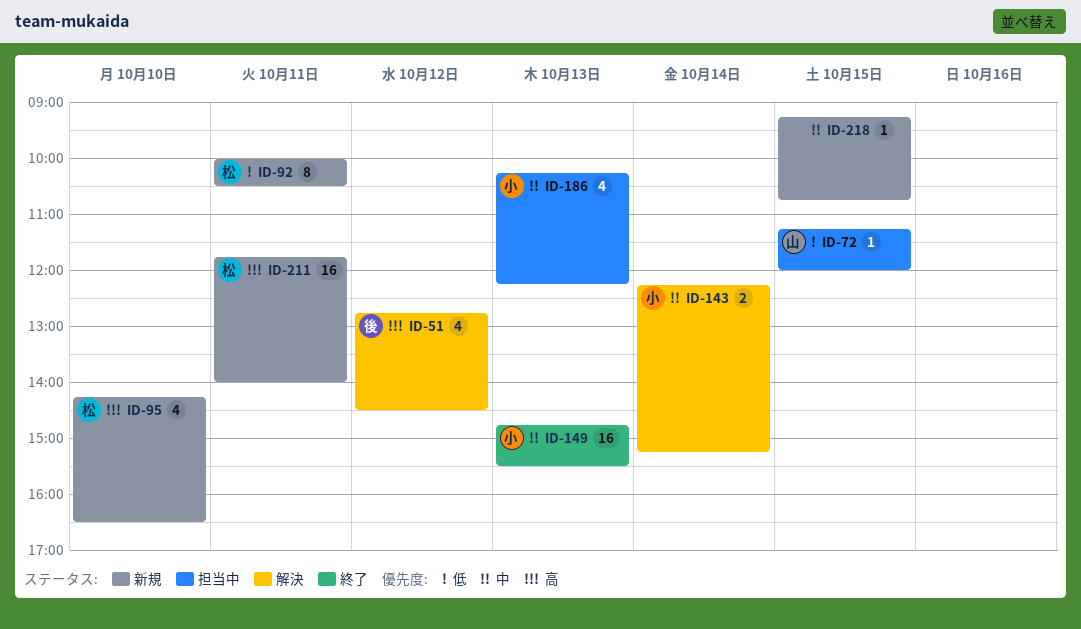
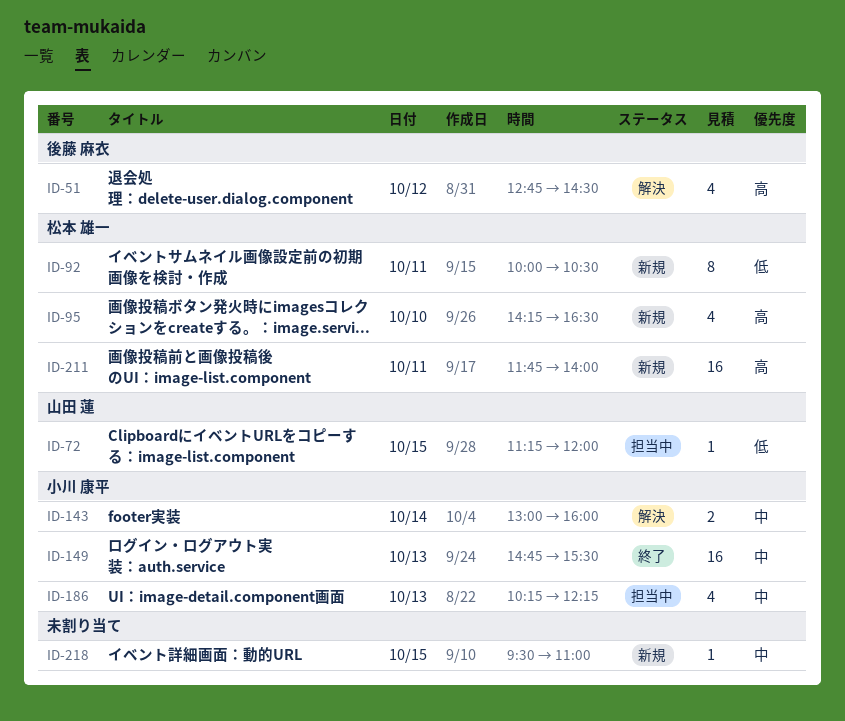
ID-143, begins: 12:15 -> 13:00
ID-143, ends: 15:15 -> 16:00
ID-218, begins: 09:15 -> 09:30
ID-218, ends: 10:45 -> 11:00

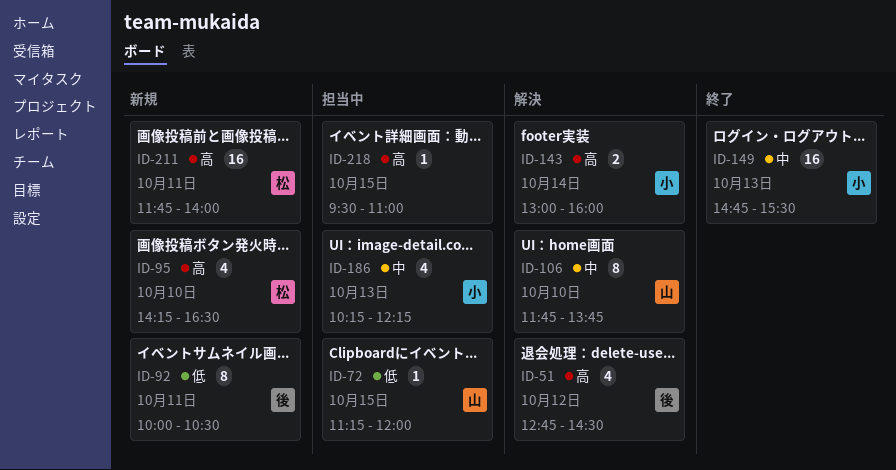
ID-92, owner: 松本 雄一 -> 後藤 麻衣
ID-106: none -> present
ID-143, priority: 中 -> 高
ID-218, status: 新規 -> 担当中
ID-218, priority: 中 -> 高

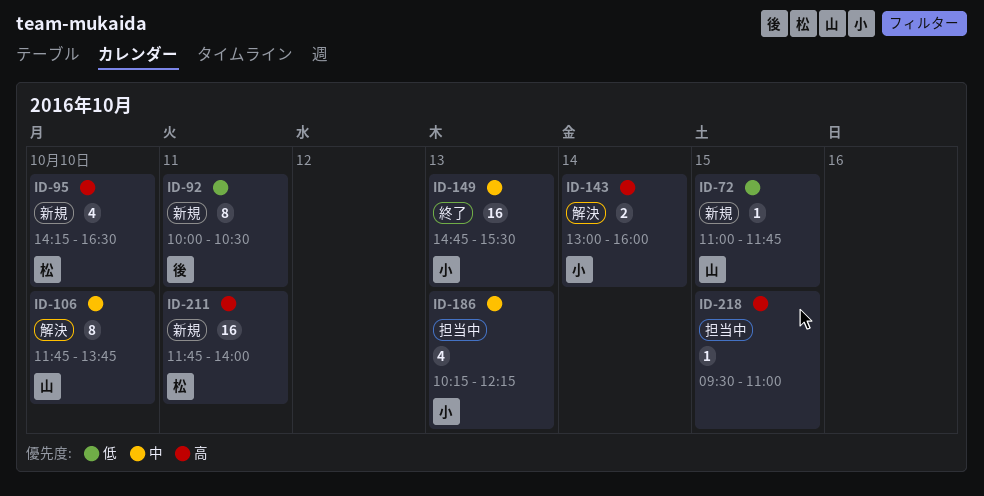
ID-51: present -> none
ID-72, status: 担当中 -> 新規
ID-72, begins: 11:15 -> 11:00
ID-72, ends: 12:00 -> 11:45

